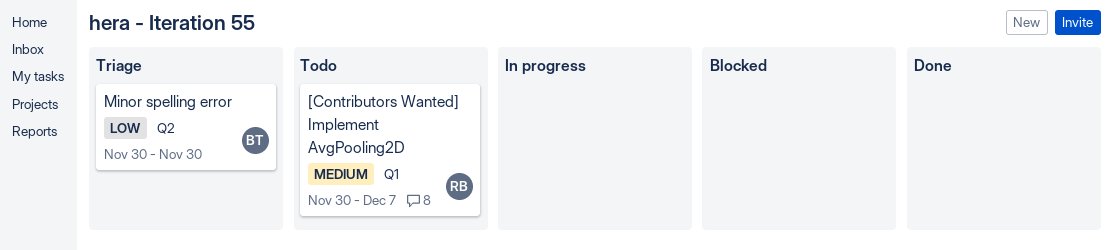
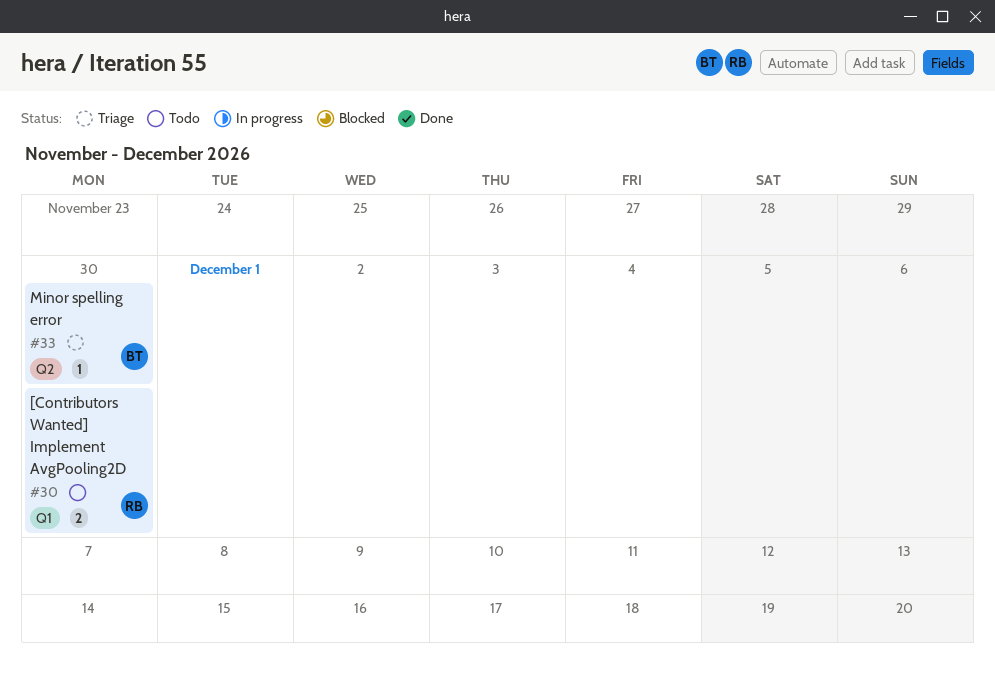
[Contributors Wanted] Implement AvgPooling2D, due: Dec 7 -> Nov 30

